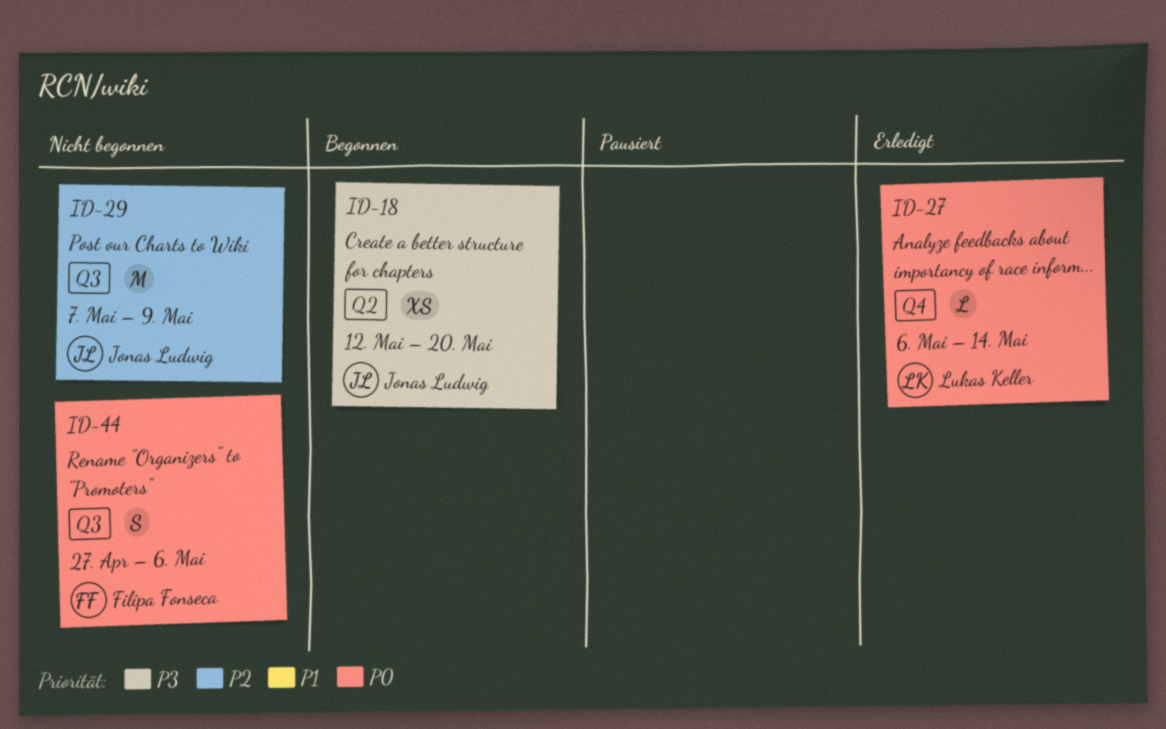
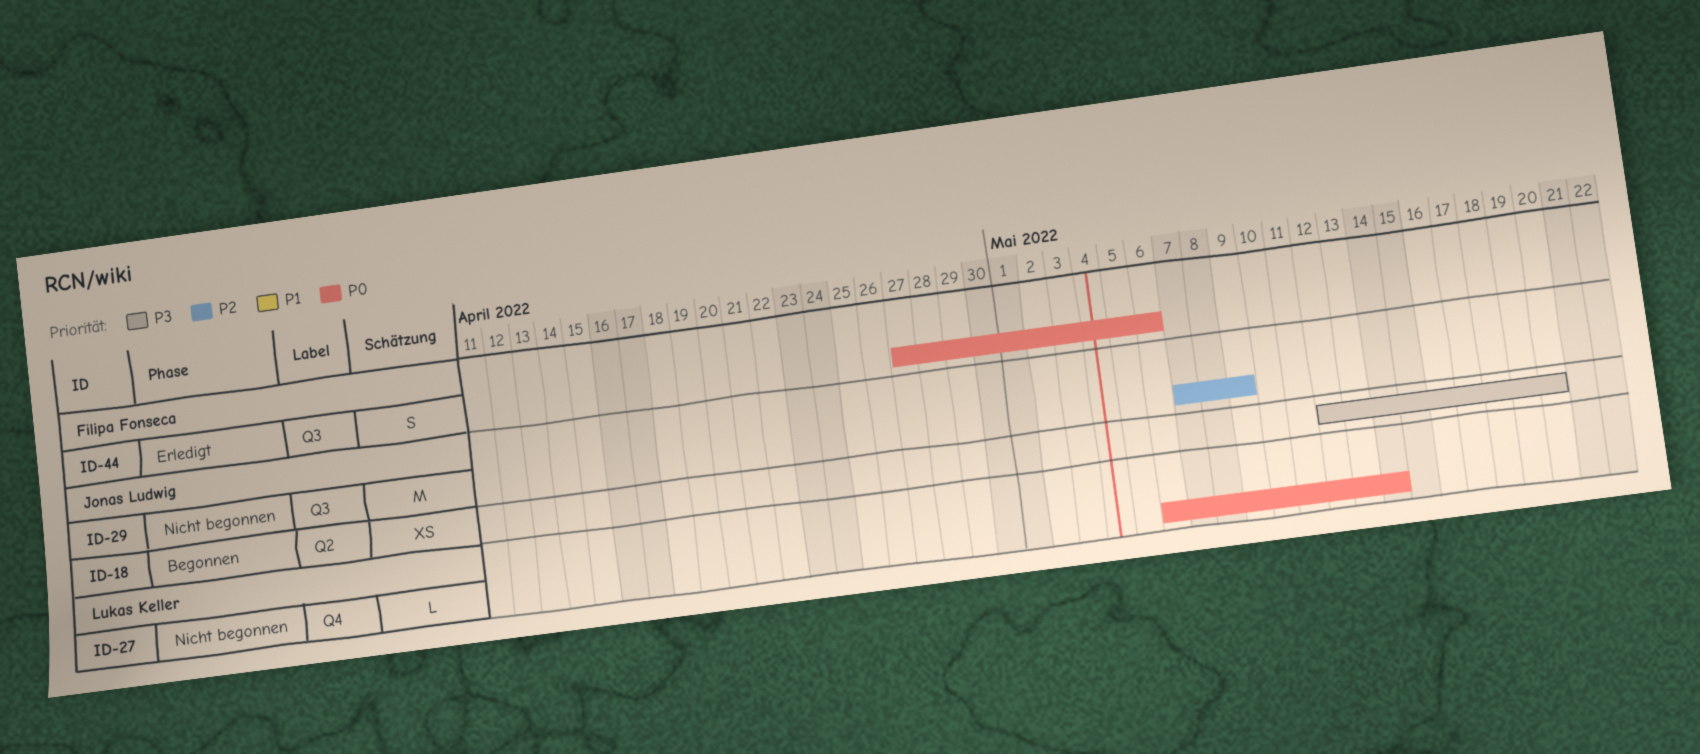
ID-27, status: Erledigt -> Nicht begonnen
ID-44, status: Nicht begonnen -> Erledigt

